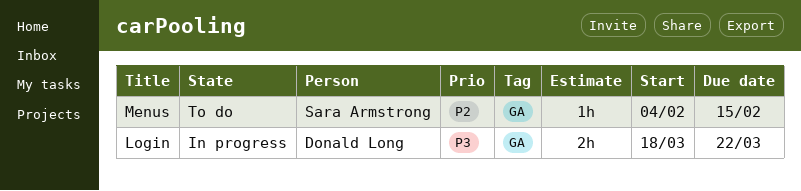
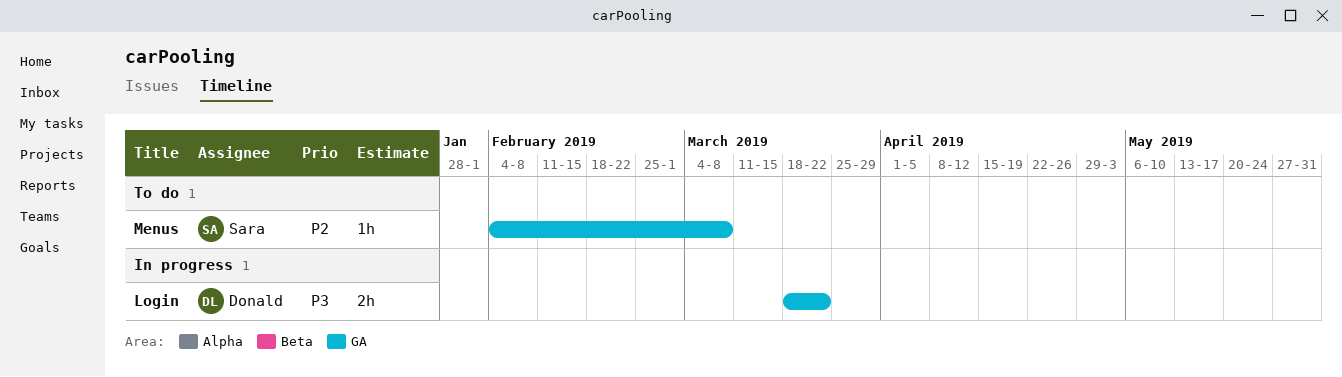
Menus, due: Feb 15 -> Mar 8

